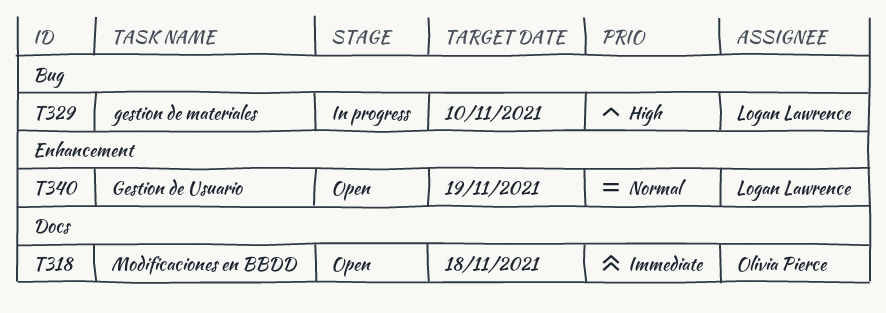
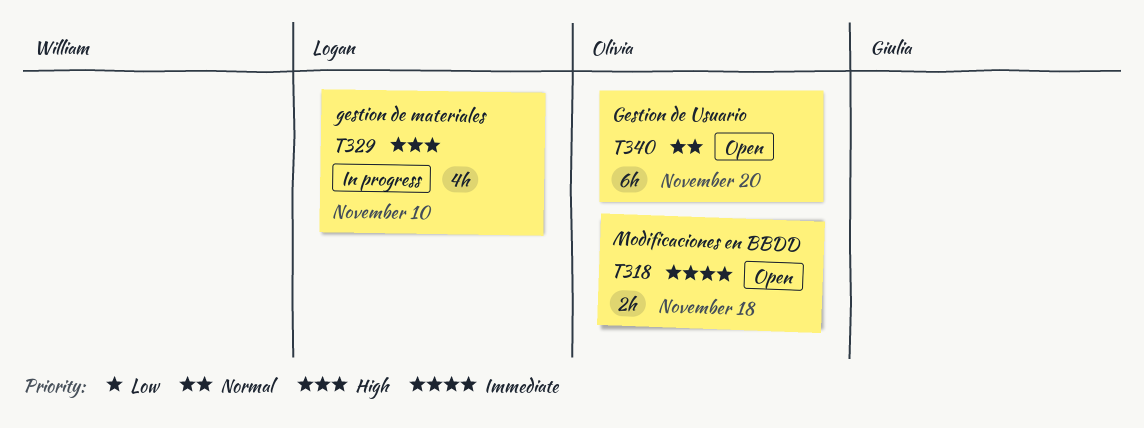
T340, owner: Logan Lawrence -> Olivia Pierce
T340, due: Nov 19 -> Nov 20

